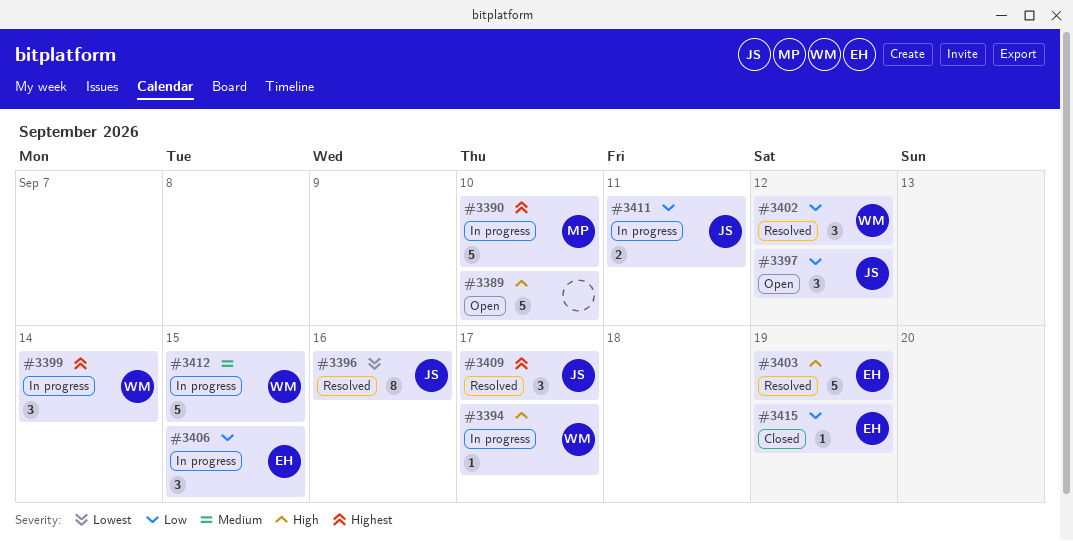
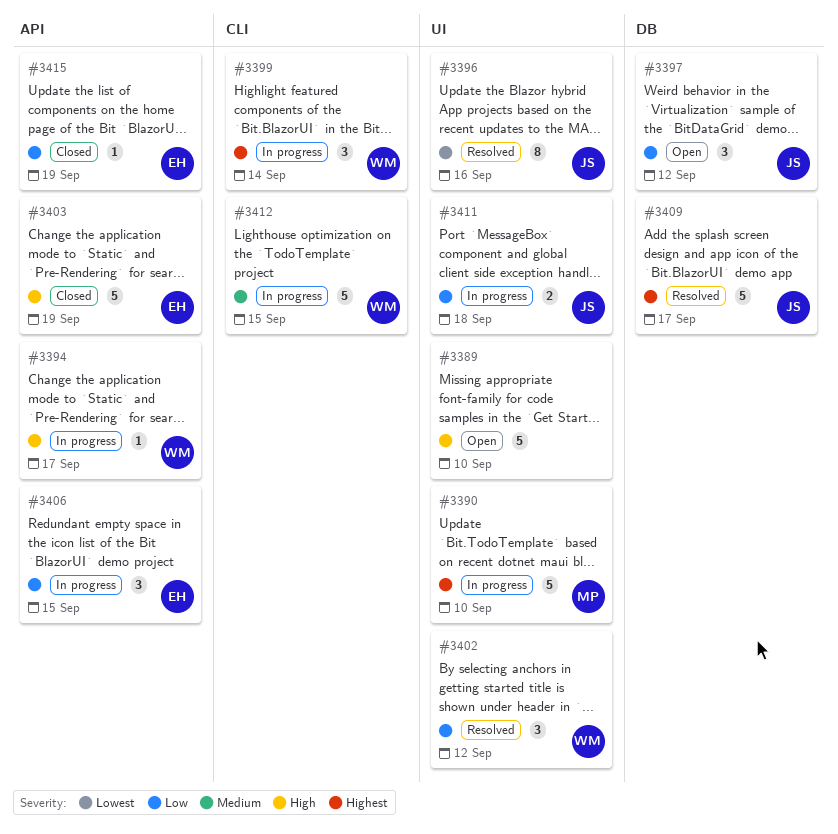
#3403, status: Resolved -> Closed
#3409, estimate: 3 -> 5
#3411, due: Sep 11 -> Sep 18

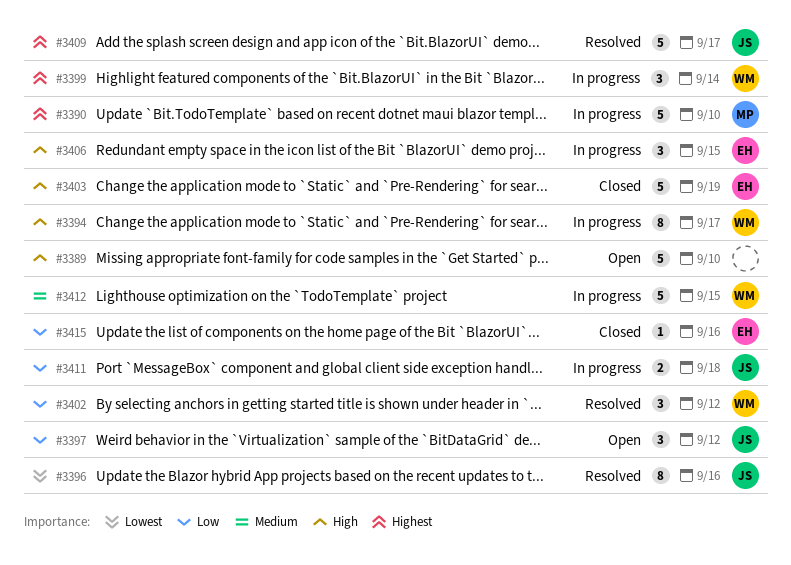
#3394, estimate: 1 -> 8
#3406, priority: Low -> High
#3415, due: Sep 19 -> Sep 16

